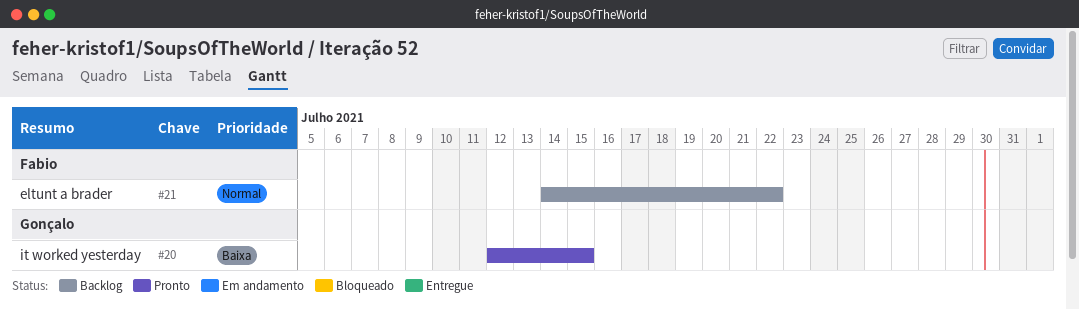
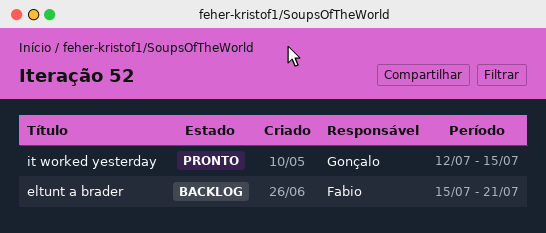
eltunt a brader, start: Jul 14 -> Jul 15
eltunt a brader, due: Jul 22 -> Jul 21

